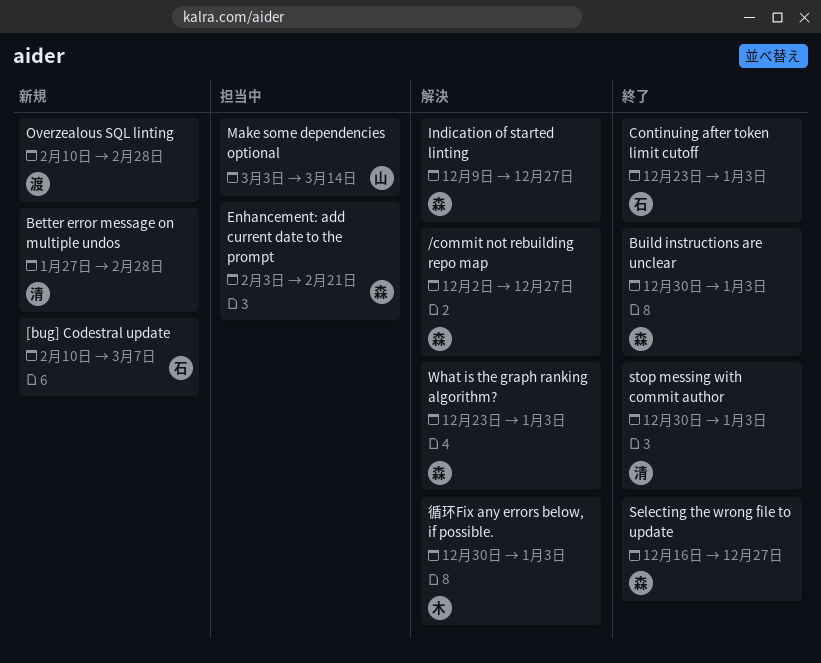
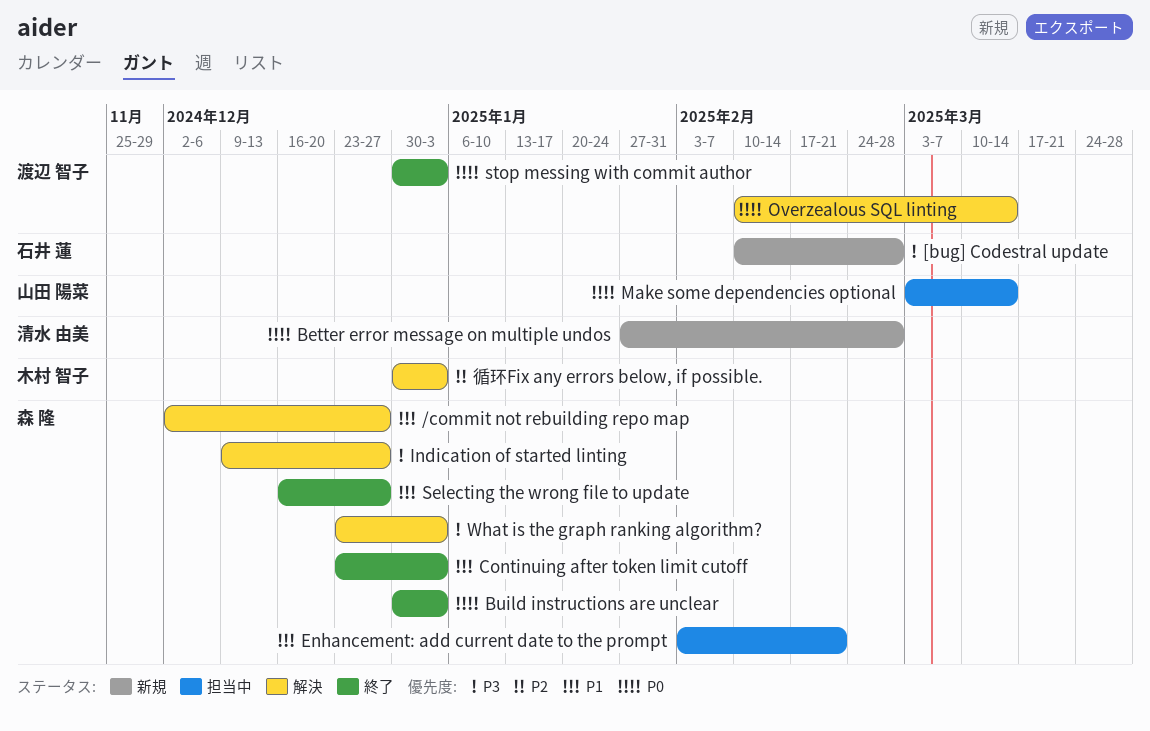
[bug] Codestral update, due: Mar 7 -> Feb 28
Continuing after token limit cutoff, owner: 石井 蓮 -> 森 隆
Overzealous SQL linting, status: 新規 -> 解決
Overzealous SQL linting, due: Feb 28 -> Mar 14
stop messing with commit author, owner: 清水 由美 -> 渡辺 智子

